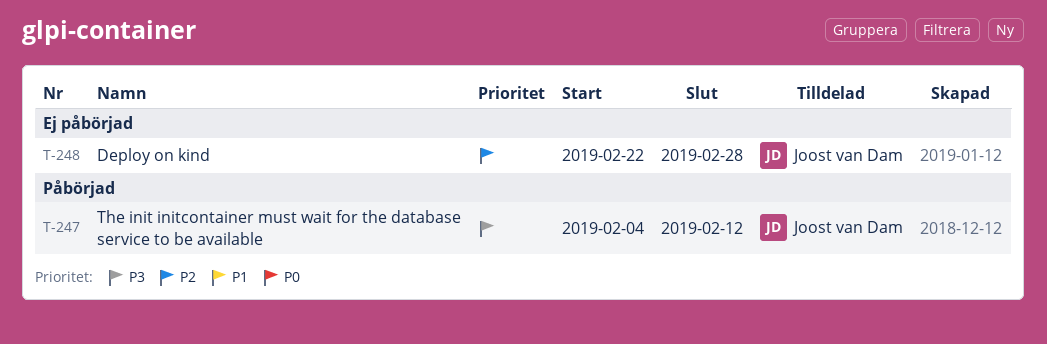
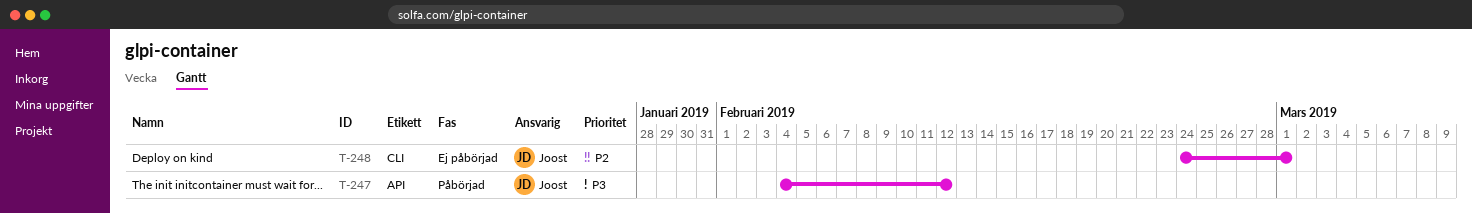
T-248, start: Feb 22 -> Feb 24
T-248, due: Feb 28 -> Mar 1

